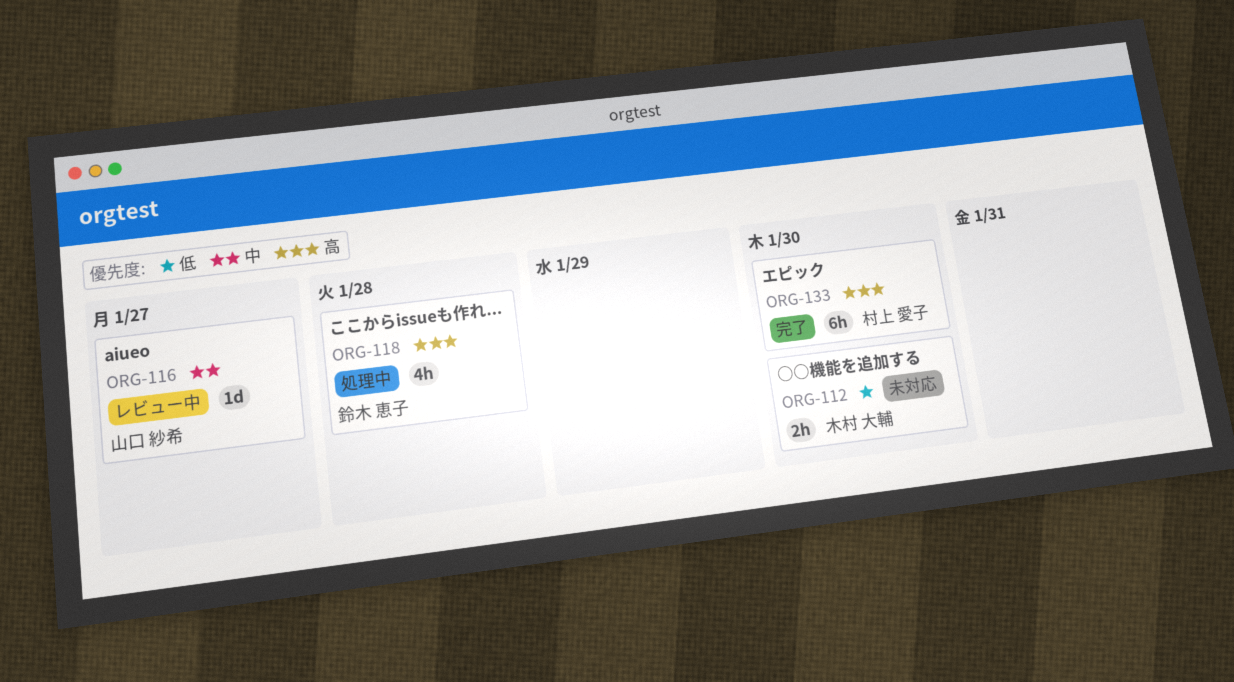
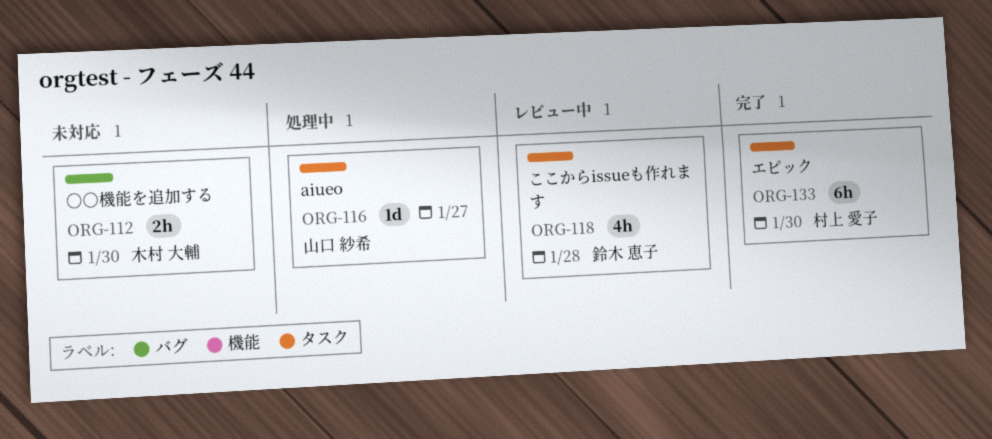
ORG-116, status: レビュー中 -> 処理中
ORG-118, status: 処理中 -> レビュー中

